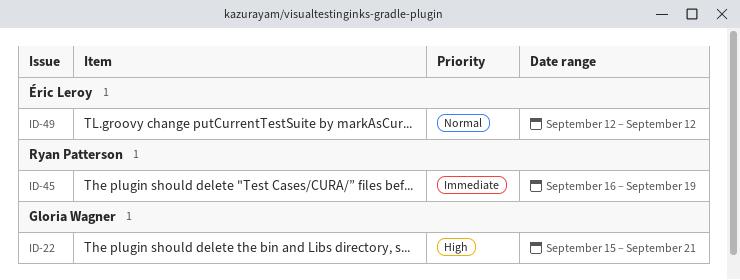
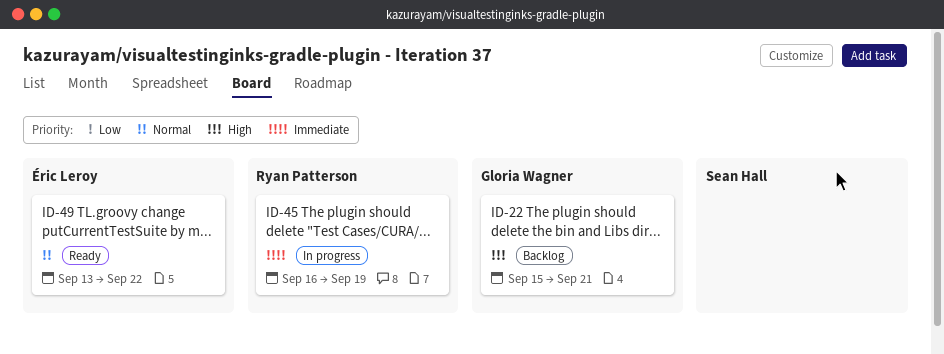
ID-49, start: Sep 12 -> Sep 13
ID-49, due: Sep 12 -> Sep 22

